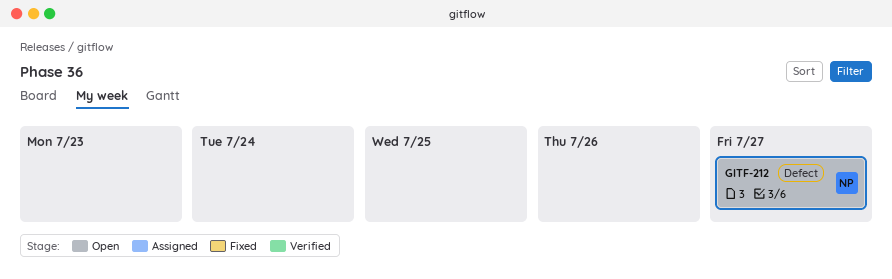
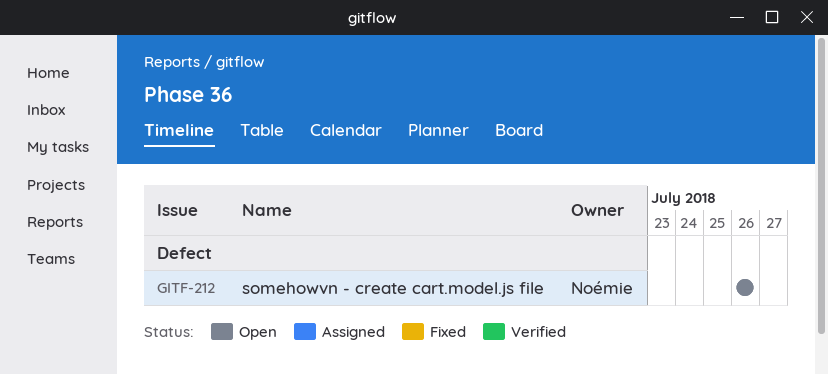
GITF-212, due: Jul 27 -> Jul 26

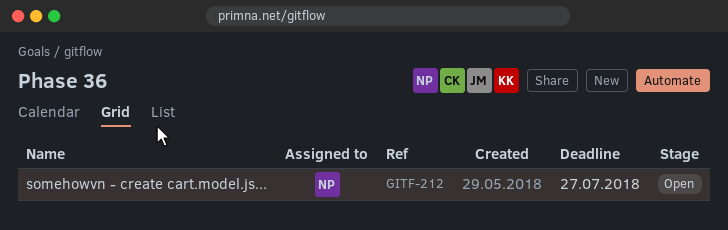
GITF-212, due: Jul 26 -> Jul 27

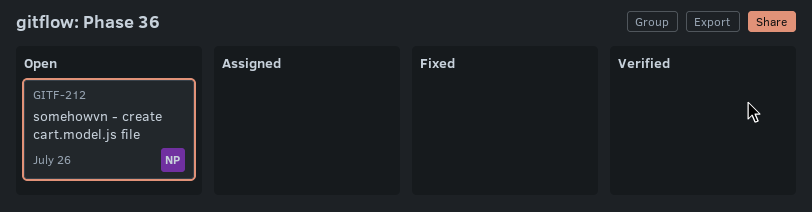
GITF-212, due: Jul 27 -> Jul 26

